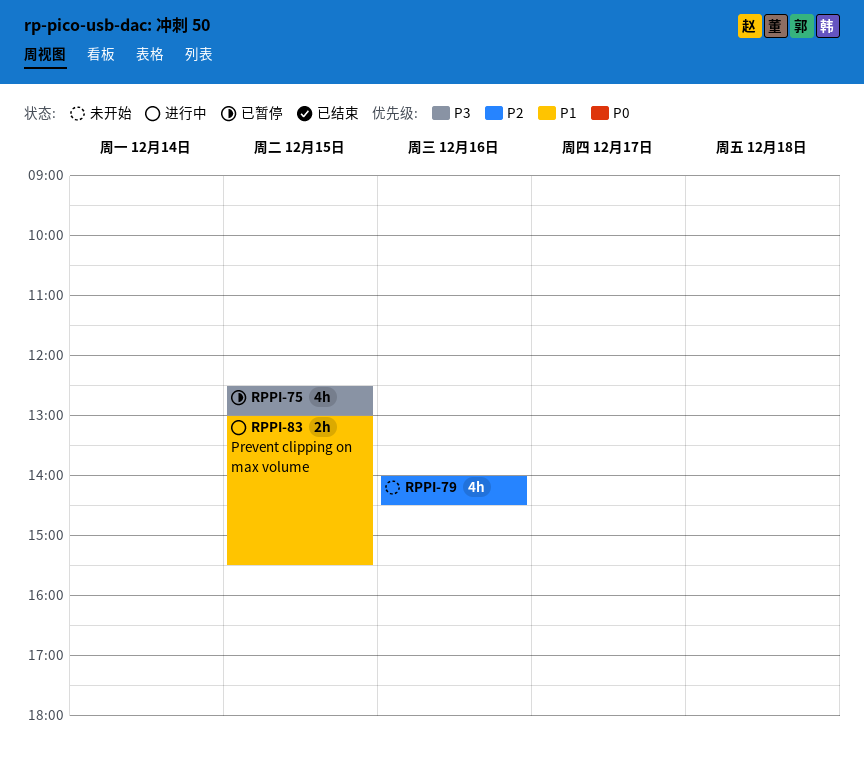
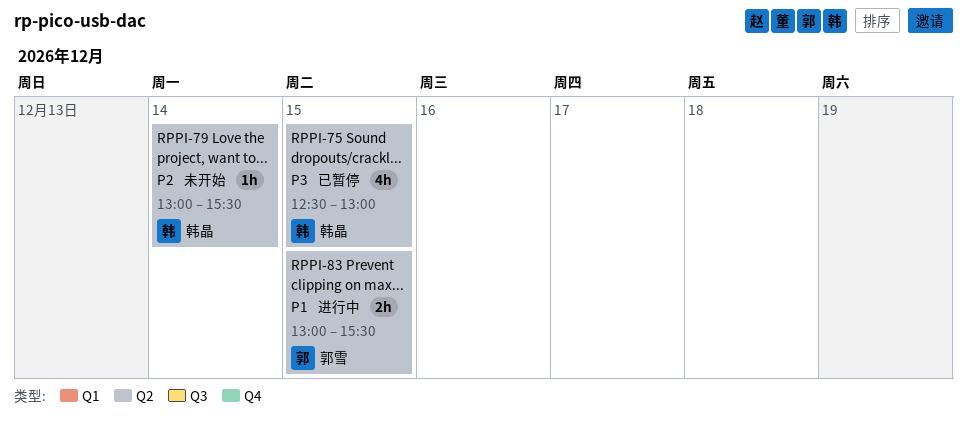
RPPI-79, estimate: 4h -> 1h
RPPI-79, day: Dec 16 -> Dec 14
RPPI-79, begins: 14:00 -> 13:00
RPPI-79, ends: 14:30 -> 15:30

